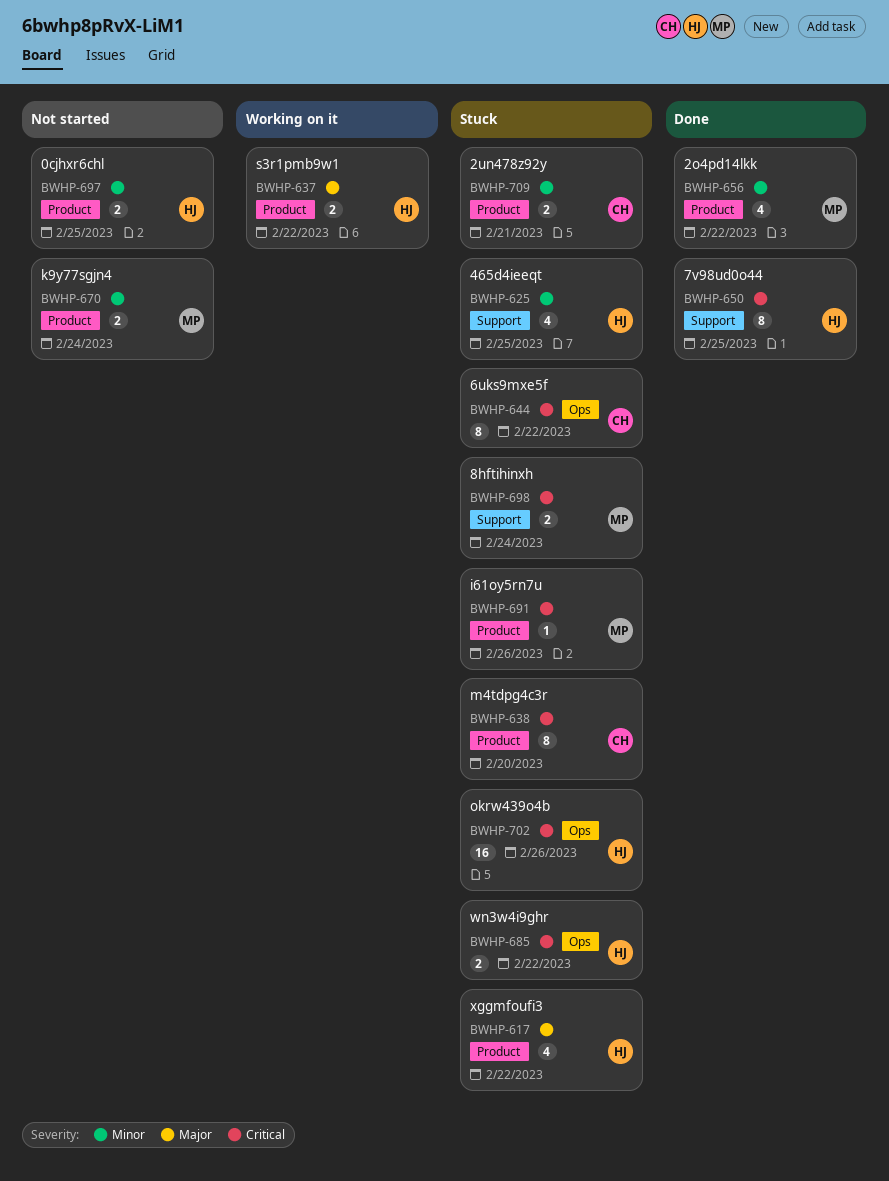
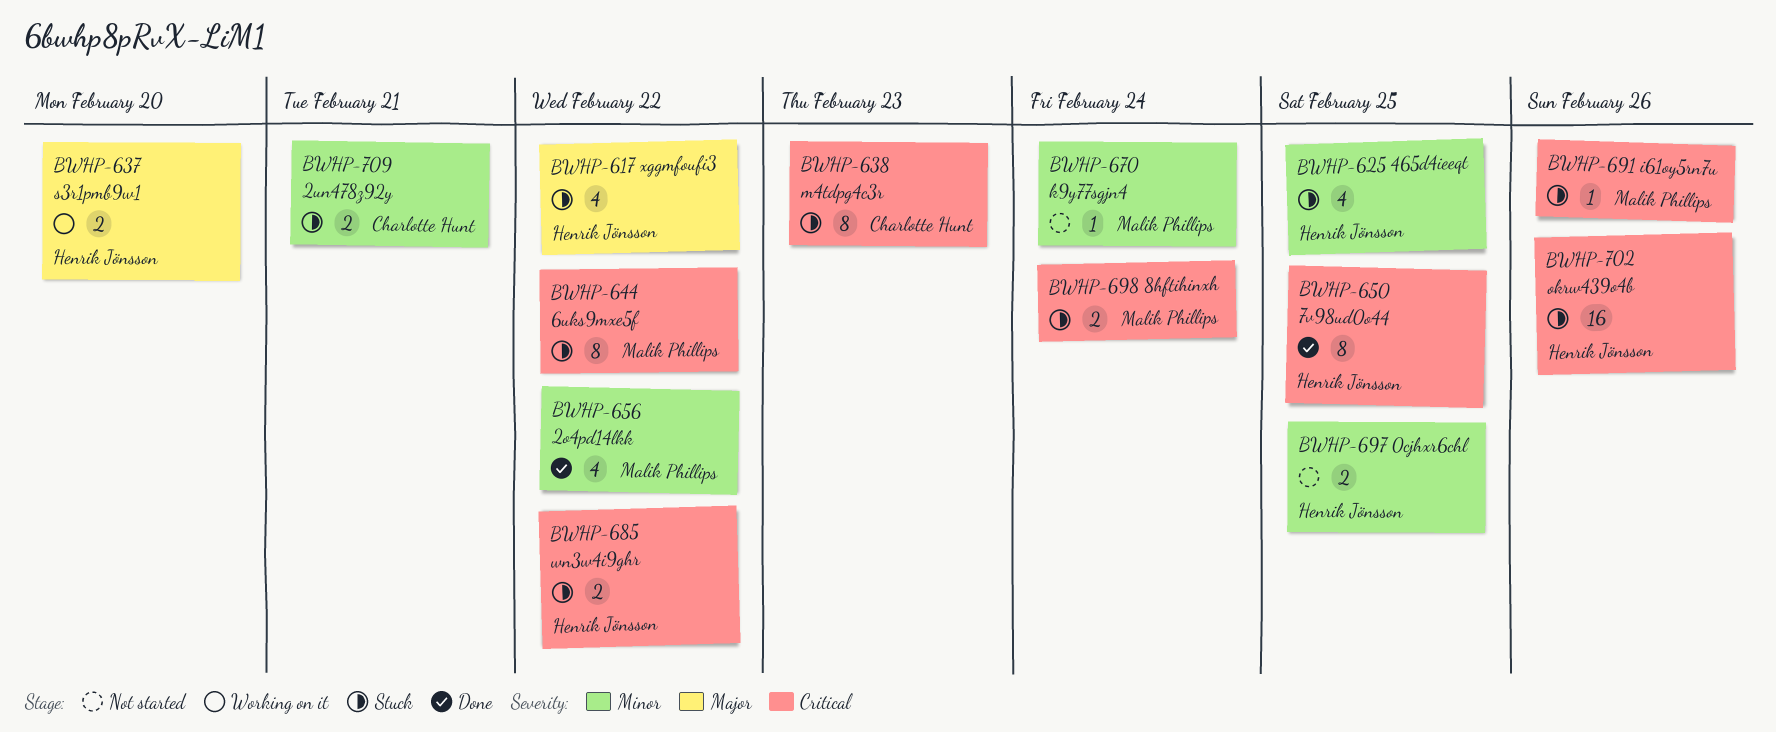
BWHP-637, due: Feb 22 -> Feb 20
BWHP-638, due: Feb 20 -> Feb 23
BWHP-644, owner: Charlotte Hunt -> Malik Phillips
BWHP-670, estimate: 2 -> 1

